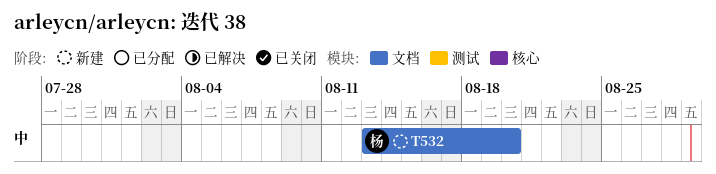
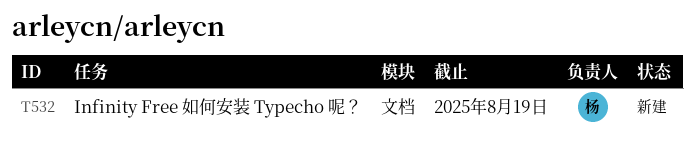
T532, due: Aug 20 -> Aug 19

